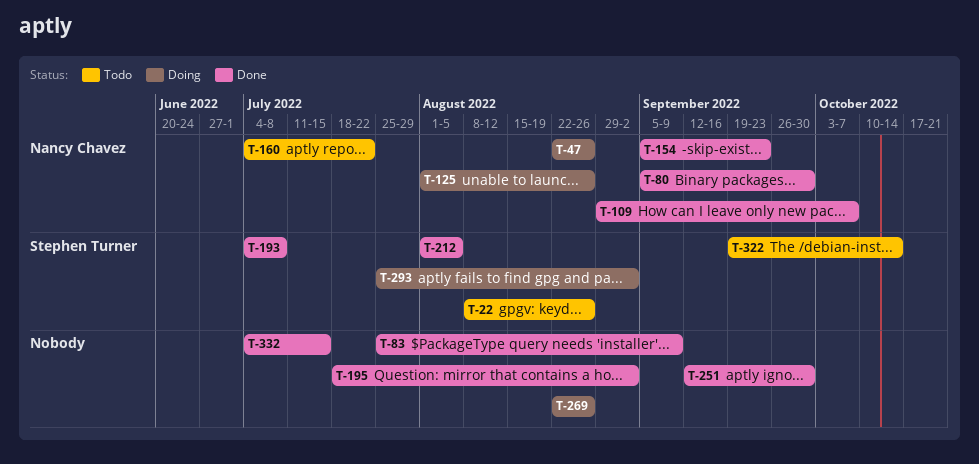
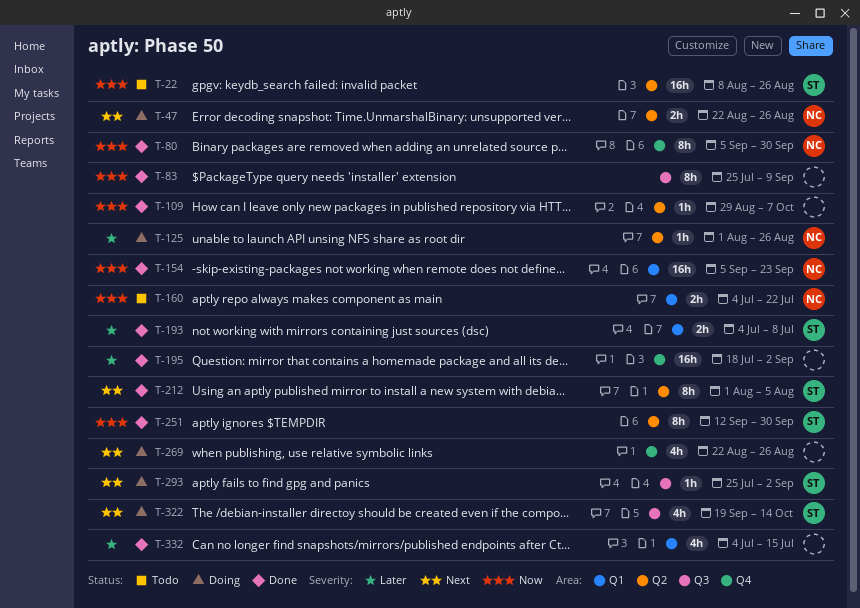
T-109, owner: Nancy Chavez -> none
T-251, owner: none -> Stephen Turner
T-322, status: Todo -> Doing

